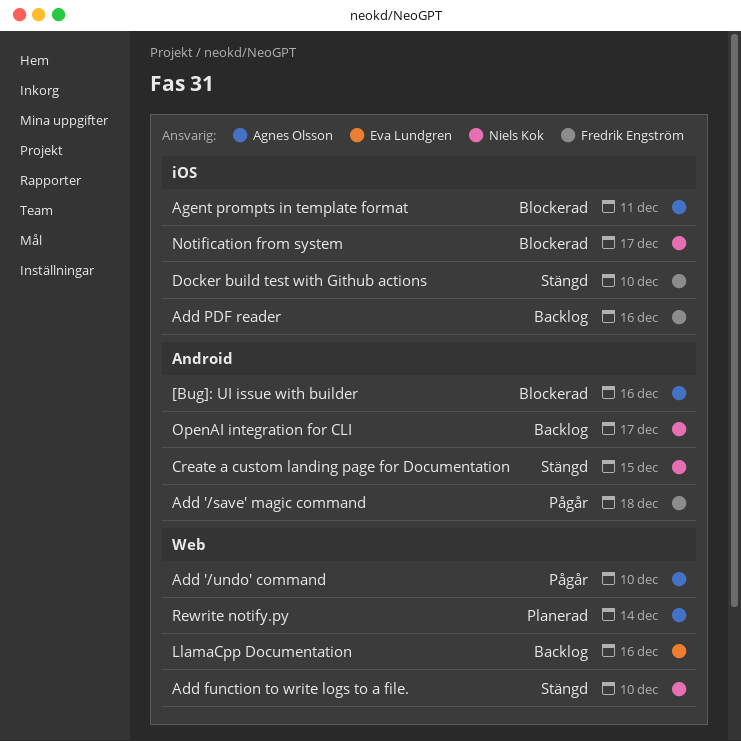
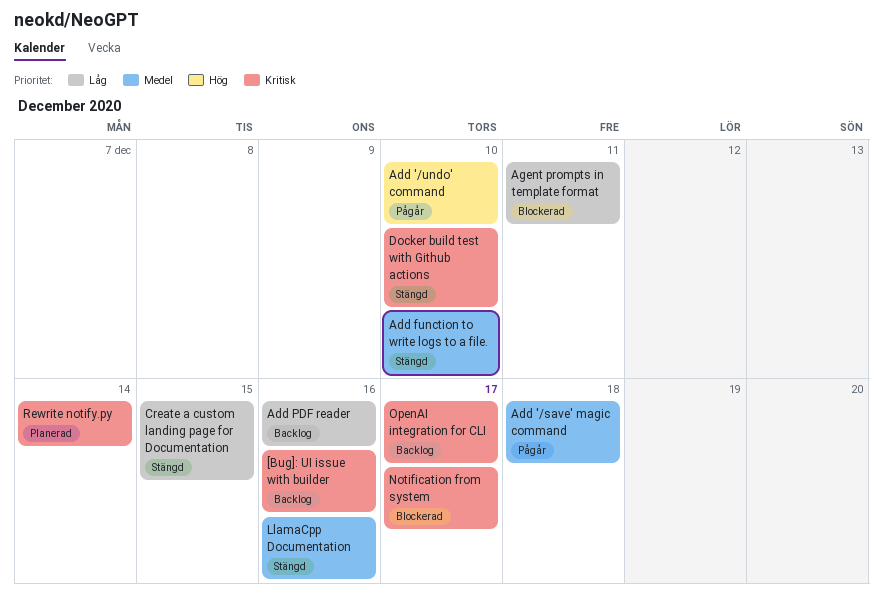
[Bug]: UI issue with builder, status: Blockerad -> Backlog
LlamaCpp Documentation, status: Backlog -> Stängd

